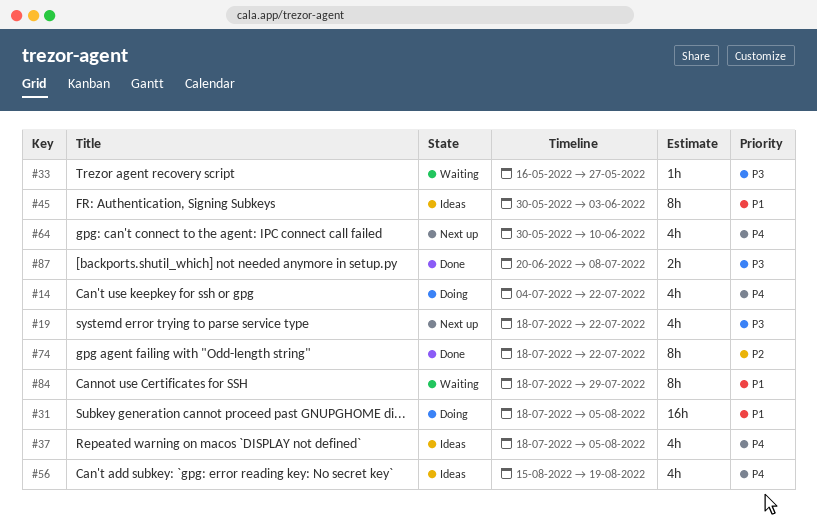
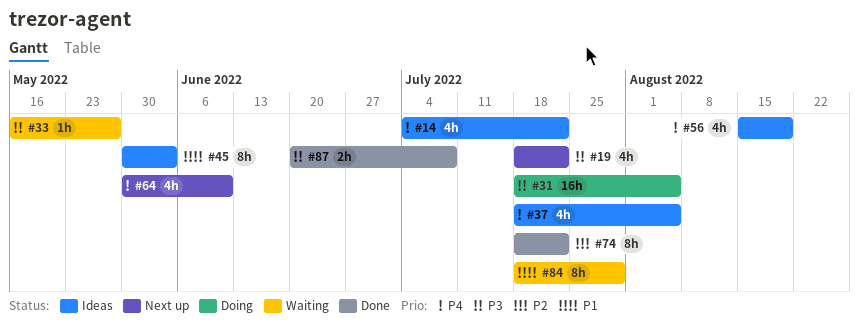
#14, status: Doing -> Ideas
#31, priority: P1 -> P3

